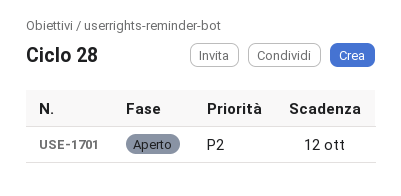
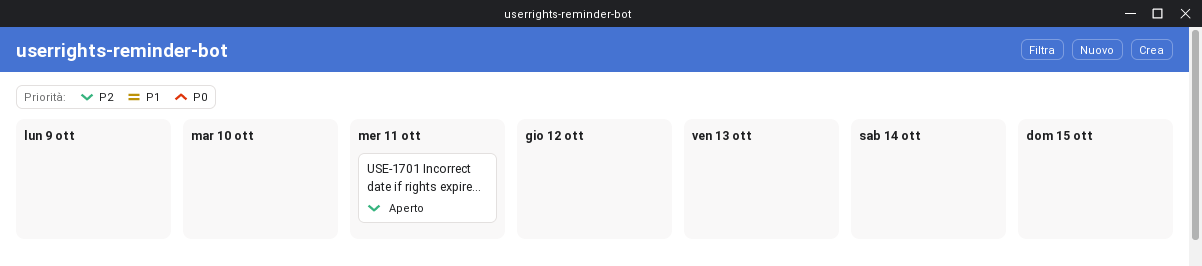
USE-1701, due: Oct 12 -> Oct 11

